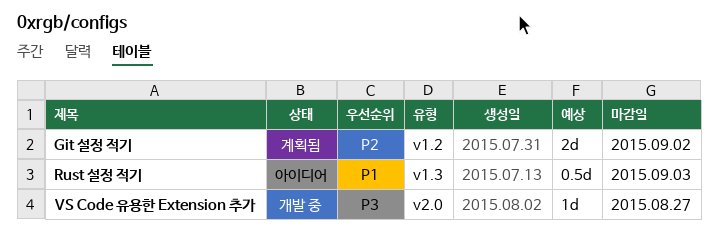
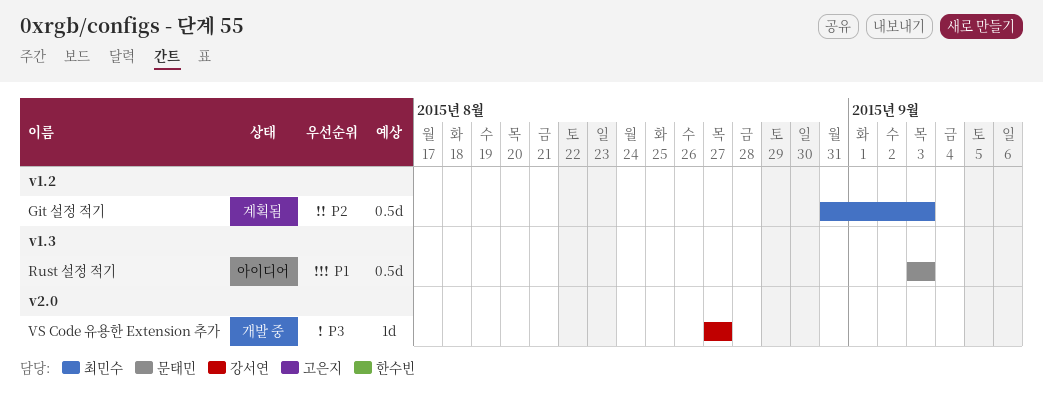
Git 설정 적기, estimate: 2d -> 0.5d
Git 설정 적기, due: Sep 2 -> Sep 3

